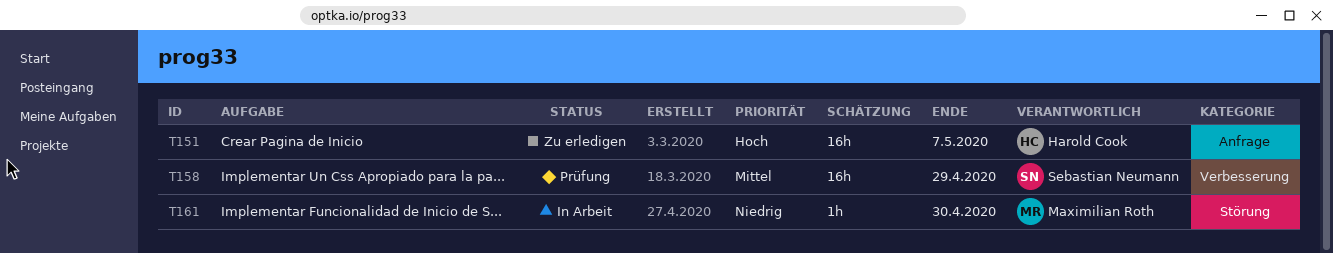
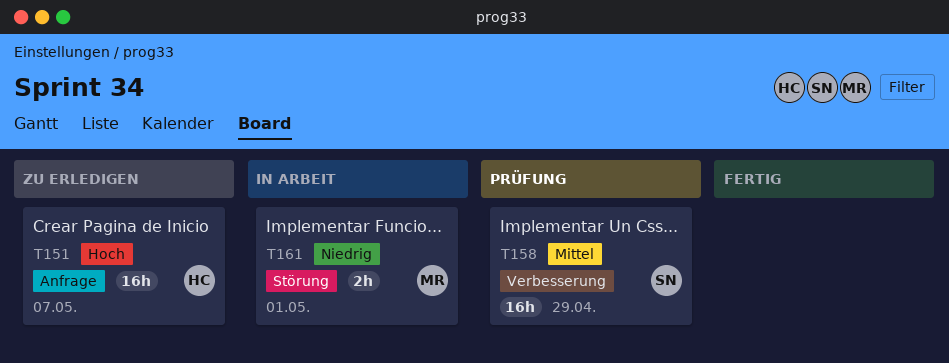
T161, estimate: 1h -> 2h
T161, due: Apr 30 -> May 1

